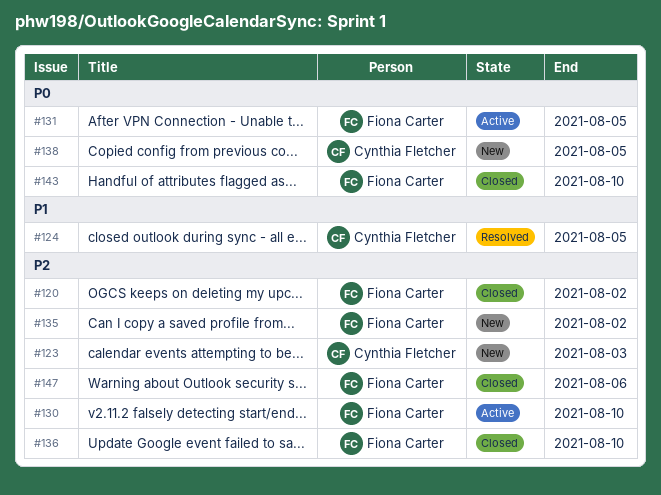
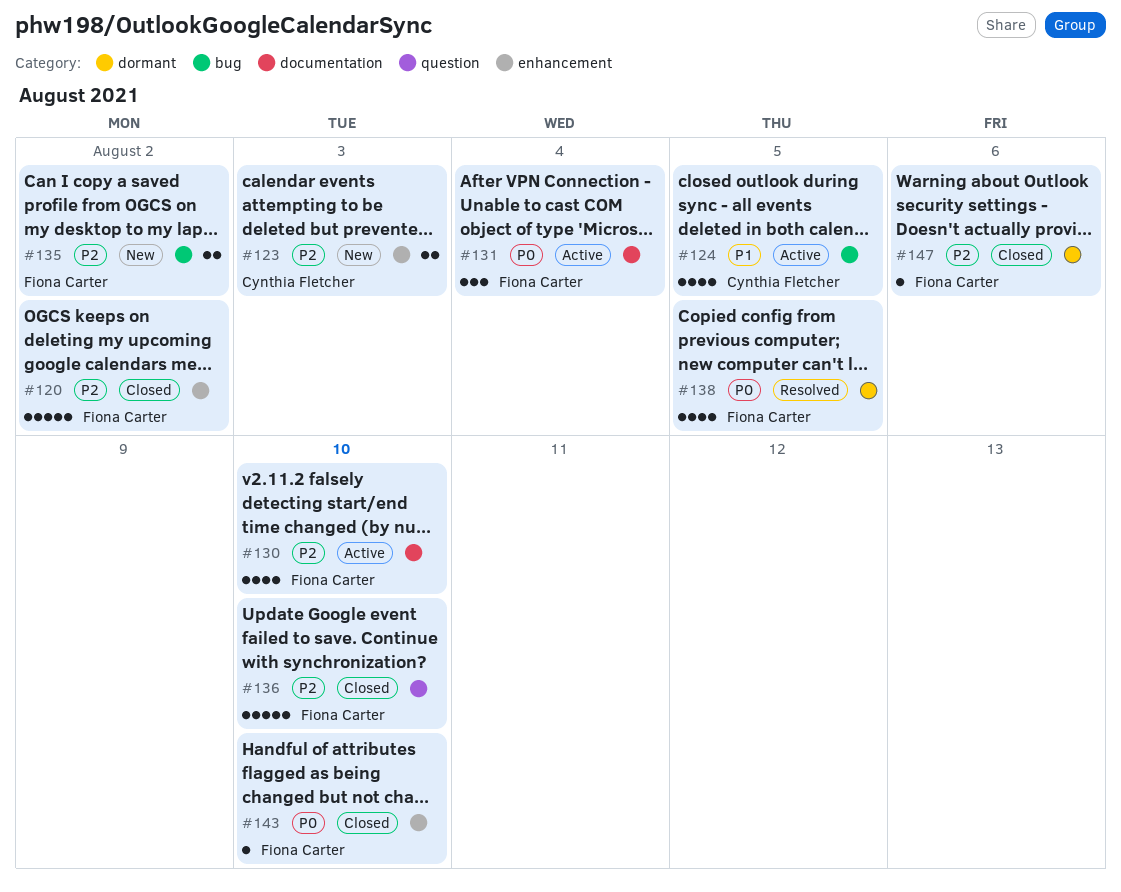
#124, status: Resolved -> Active
#131, due: Aug 5 -> Aug 4
#138, status: New -> Resolved
#138, owner: Cynthia Fletcher -> Fiona Carter

